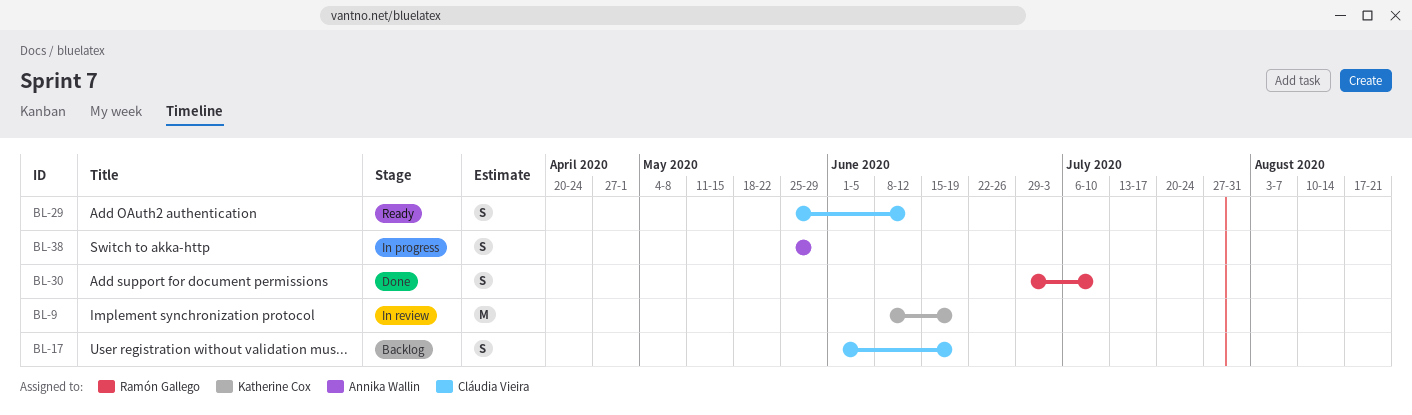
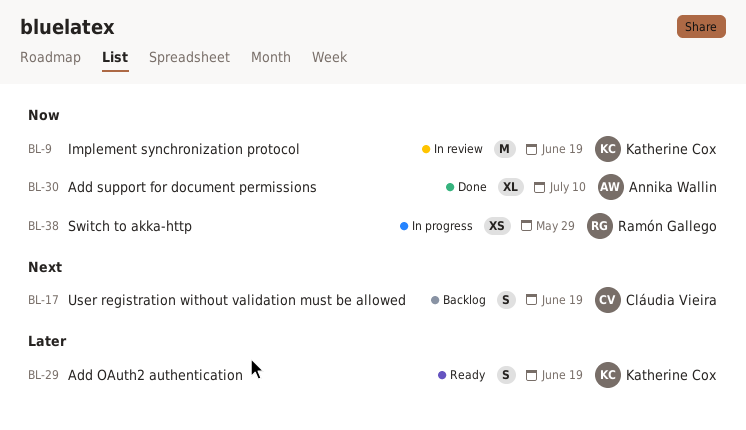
BL-29, owner: Cláudia Vieira -> Katherine Cox
BL-29, due: Jun 12 -> Jun 19
BL-30, owner: Ramón Gallego -> Annika Wallin
BL-30, estimate: S -> XL
BL-38, owner: Annika Wallin -> Ramón Gallego
BL-38, estimate: S -> XS

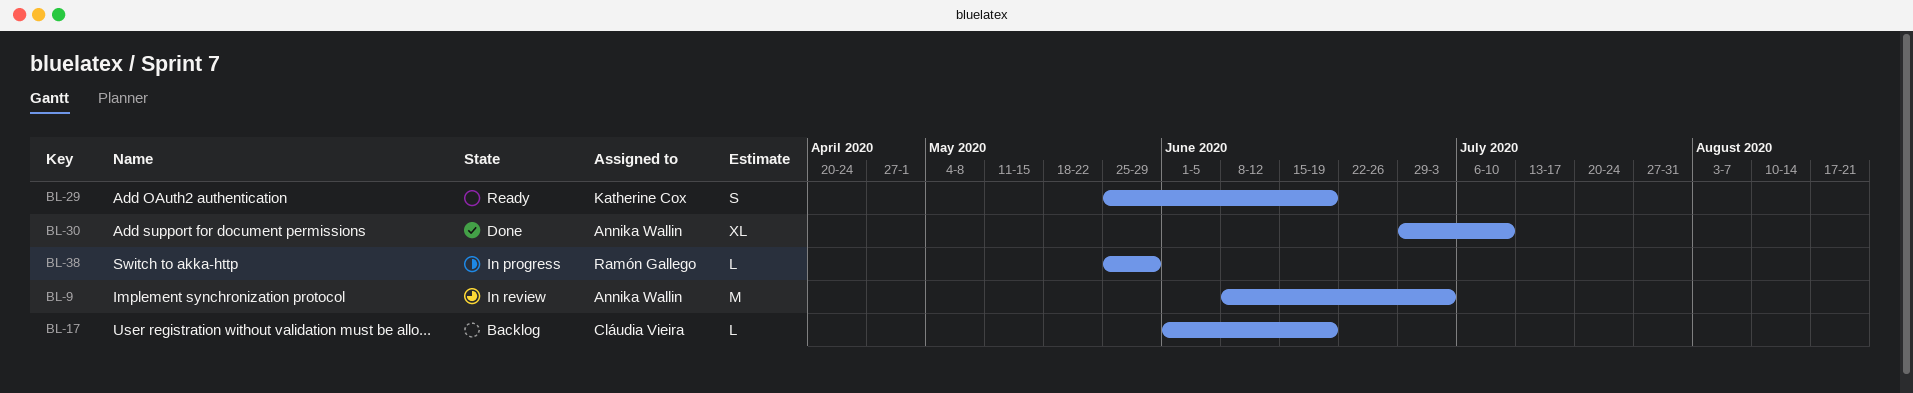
BL-9, owner: Katherine Cox -> Annika Wallin
BL-9, due: Jun 19 -> Jul 3
BL-17, estimate: S -> L
BL-38, estimate: XS -> L

